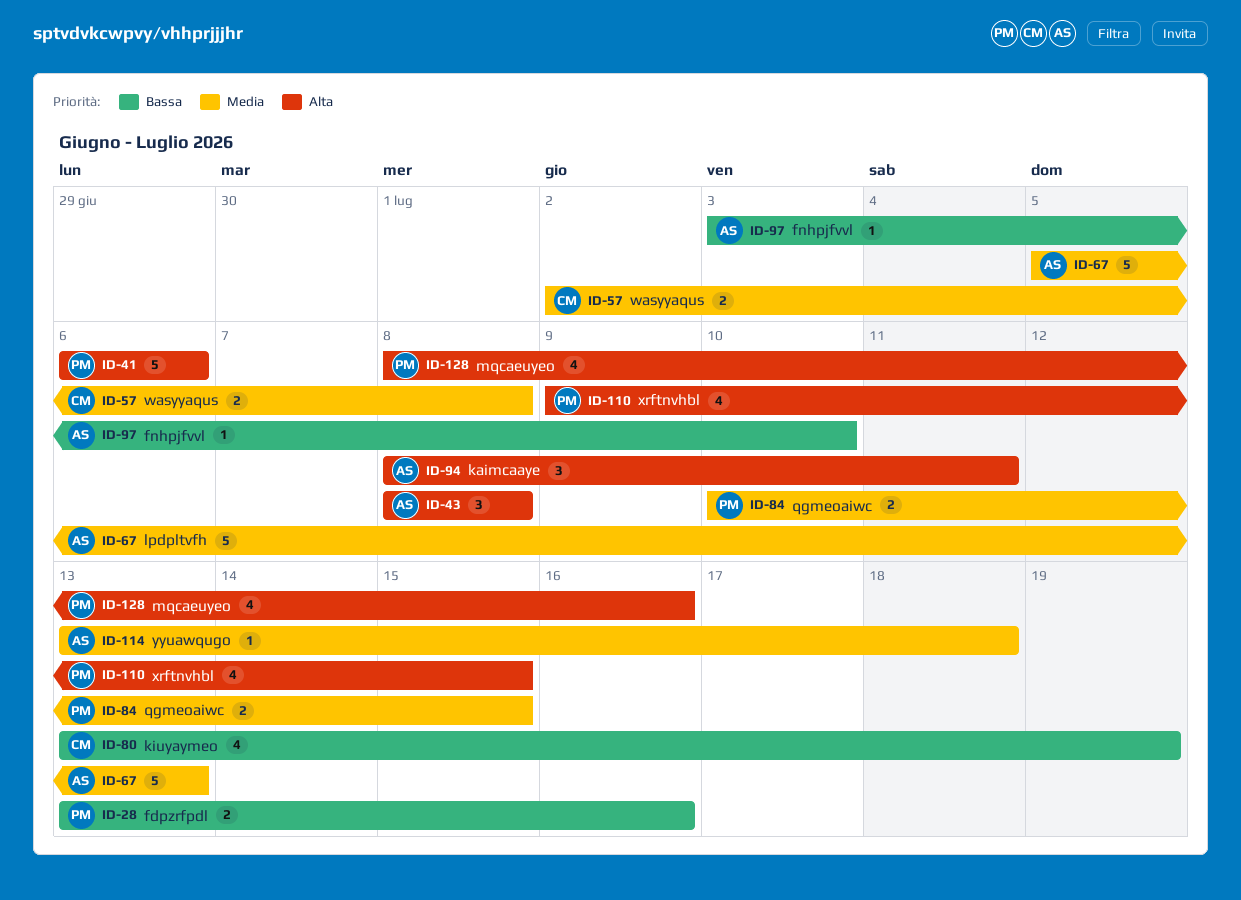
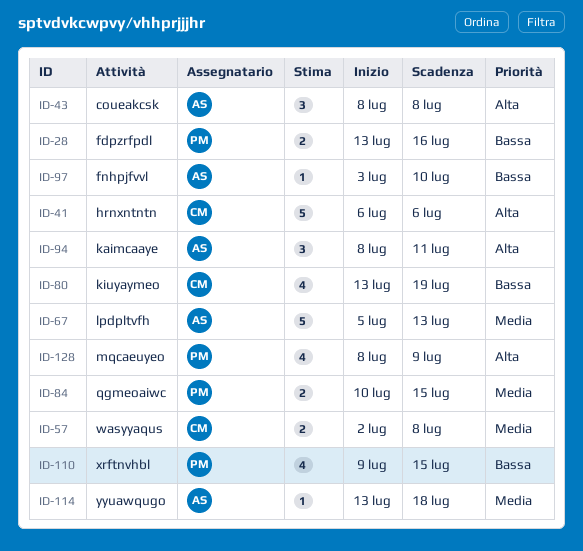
ID-41, owner: PM -> CM
ID-110, priority: Alta -> Bassa
ID-128, due: Jul 16 -> Jul 9

